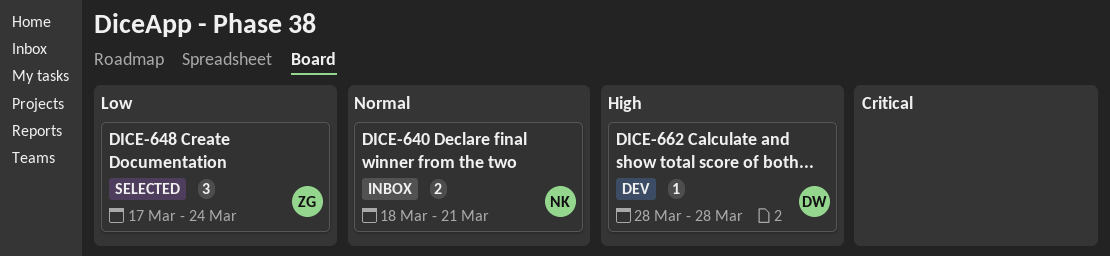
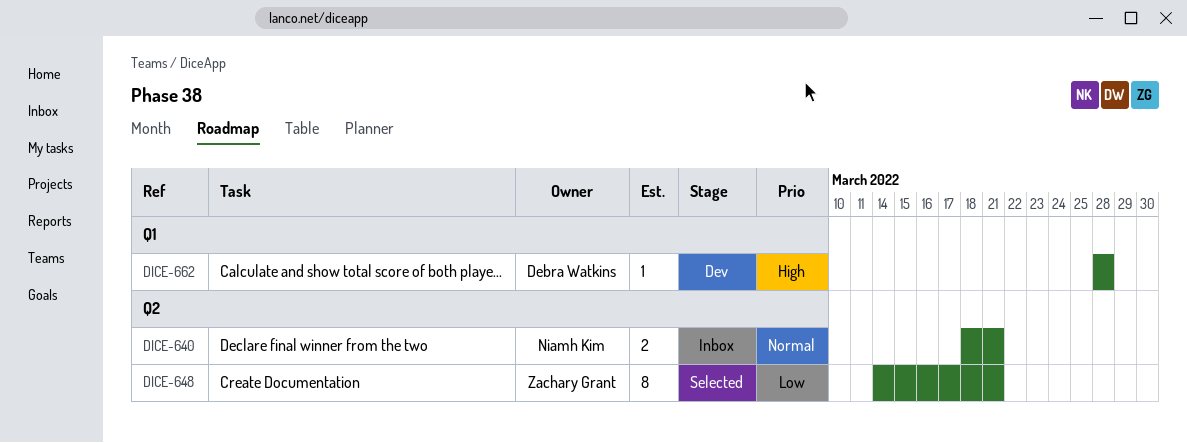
DICE-648, estimate: 3 -> 8
DICE-648, start: Mar 17 -> Mar 14
DICE-648, due: Mar 24 -> Mar 21

